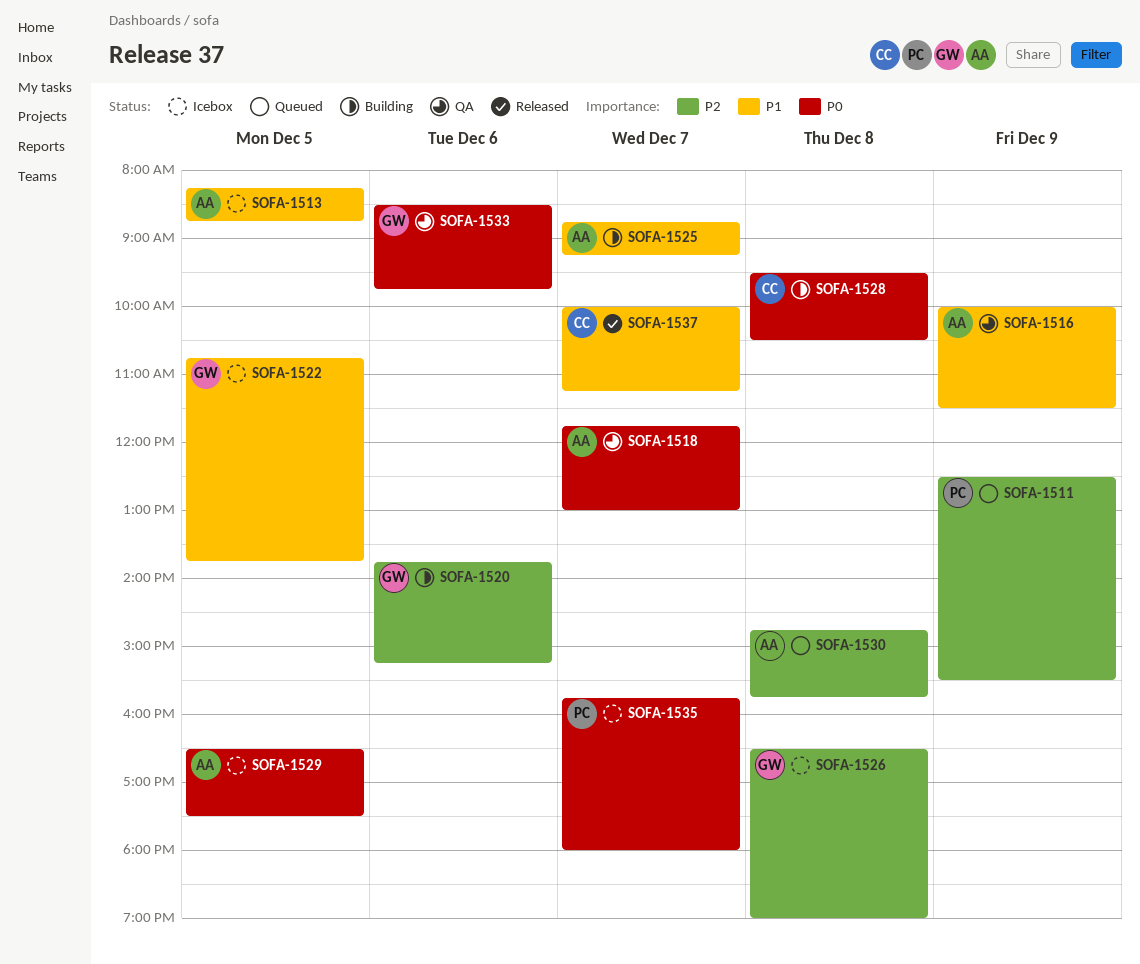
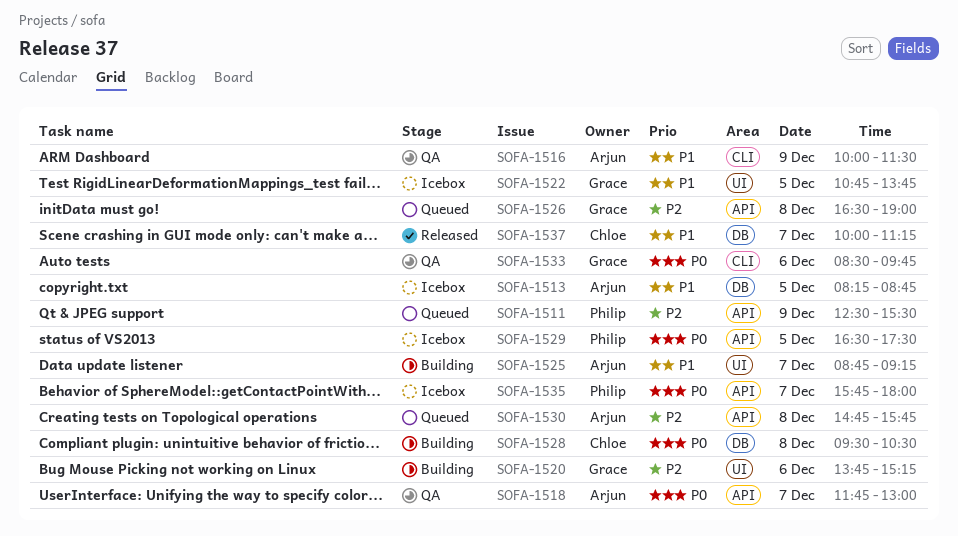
SOFA-1526, status: Icebox -> Queued
SOFA-1529, owner: Arjun -> Philip

